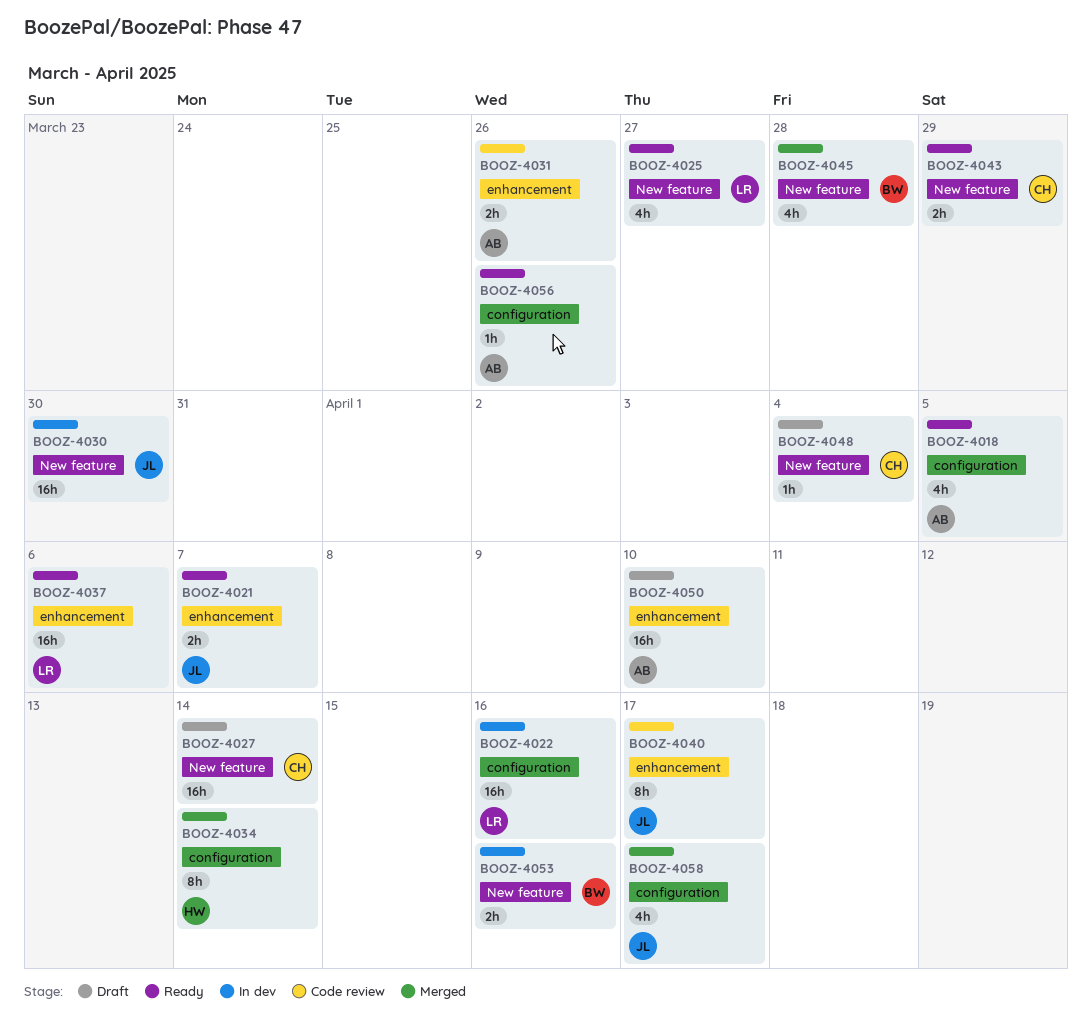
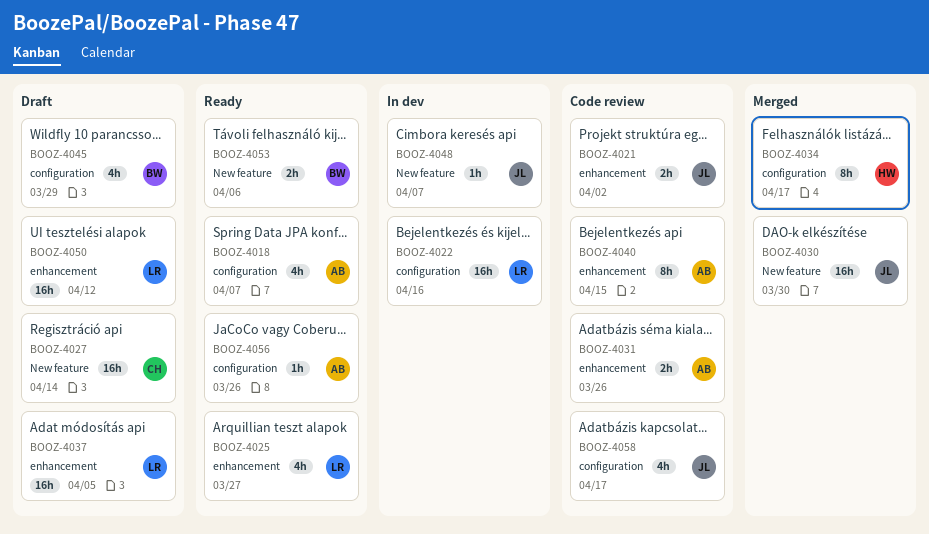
BOOZ-4018, due: Apr 5 -> Apr 7
BOOZ-4021, status: Ready -> Code review
BOOZ-4021, due: Apr 7 -> Apr 2
BOOZ-4025, label: New feature -> enhancement
BOOZ-4030, status: In dev -> Merged
BOOZ-4034, due: Apr 14 -> Apr 17
BOOZ-4037, status: Ready -> Draft
BOOZ-4037, due: Apr 6 -> Apr 5
BOOZ-4040, owner: JL -> AB
BOOZ-4040, due: Apr 17 -> Apr 15
BOOZ-4043: present -> none
BOOZ-4045, status: Merged -> Draft
BOOZ-4045, label: New feature -> configuration
BOOZ-4045, due: Mar 28 -> Mar 29
BOOZ-4048, status: Draft -> In dev
BOOZ-4048, owner: CH -> JL
BOOZ-4048, due: Apr 4 -> Apr 7
BOOZ-4050, owner: AB -> LR
BOOZ-4050, due: Apr 10 -> Apr 12
BOOZ-4053, status: In dev -> Ready
BOOZ-4053, due: Apr 16 -> Apr 6
BOOZ-4058, status: Merged -> Code review

